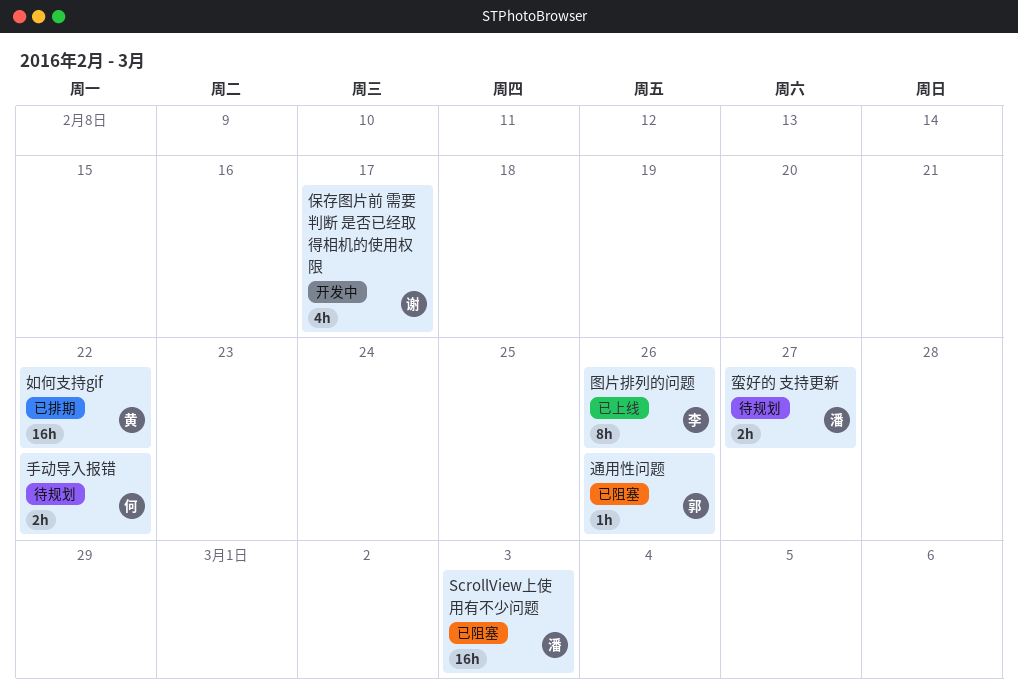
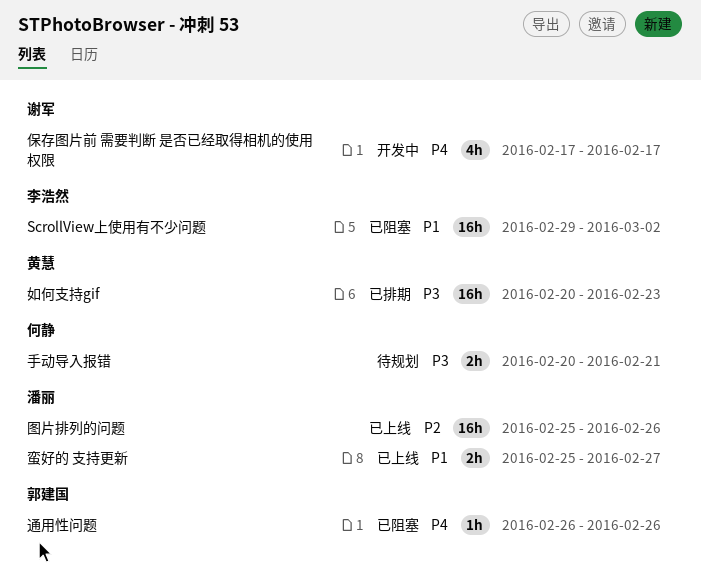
ScrollView上使用有不少问题, owner: 潘丽 -> 李浩然
ScrollView上使用有不少问题, due: Mar 3 -> Mar 2
图片排列的问题, owner: 李浩然 -> 潘丽
图片排列的问题, estimate: 8h -> 16h
如何支持gif, due: Feb 22 -> Feb 23
手动导入报错, due: Feb 22 -> Feb 21
蛮好的 支持更新, status: 待规划 -> 已上线

